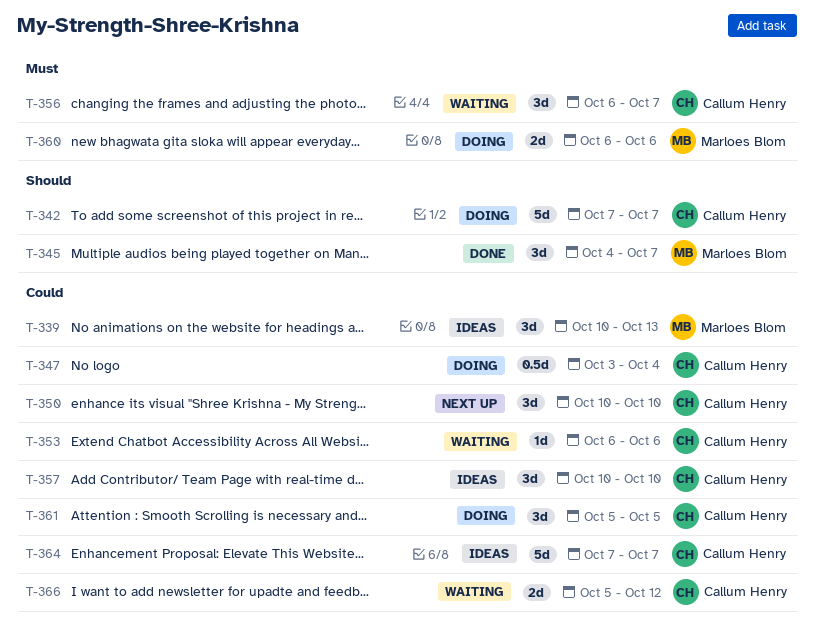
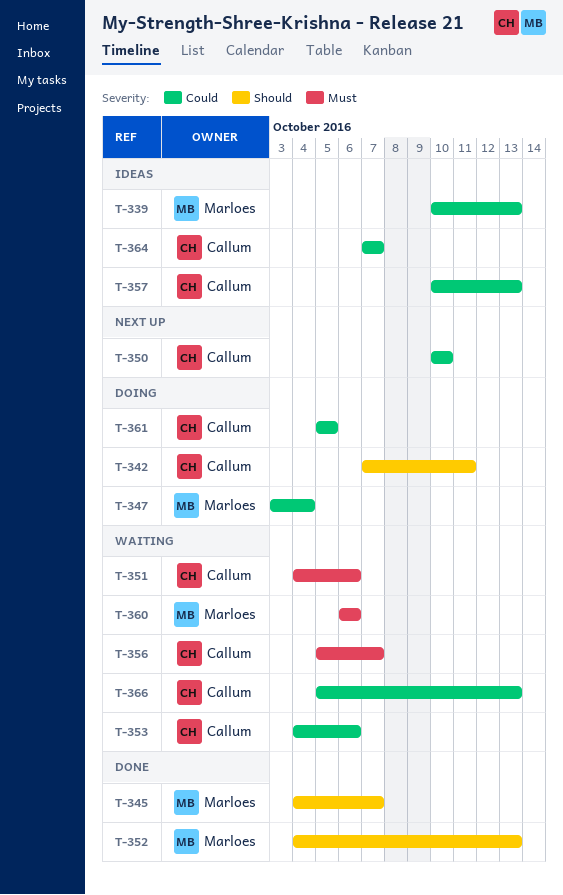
T-342, due: Oct 7 -> Oct 11
T-347, owner: Callum Henry -> Marloes Blom
T-351: none -> present
T-352: none -> present
T-353, start: Oct 6 -> Oct 4
T-356, start: Oct 6 -> Oct 5
T-357, due: Oct 10 -> Oct 13
T-360, status: Doing -> Waiting
T-366, due: Oct 12 -> Oct 13

